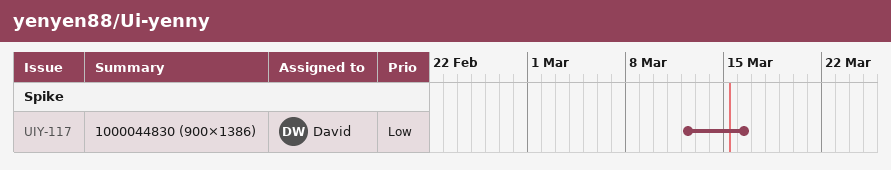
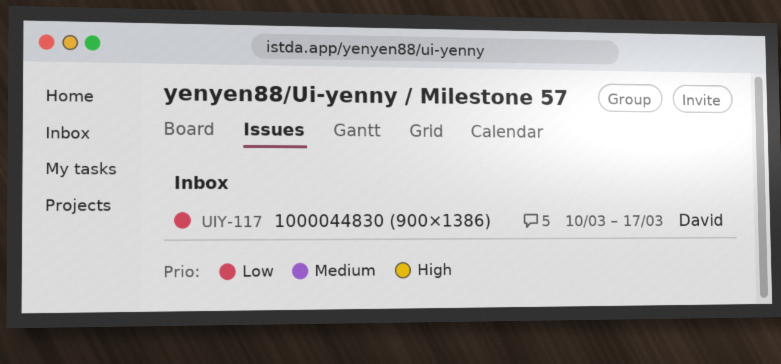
UIY-117, start: Mar 12 -> Mar 10
UIY-117, due: Mar 16 -> Mar 17

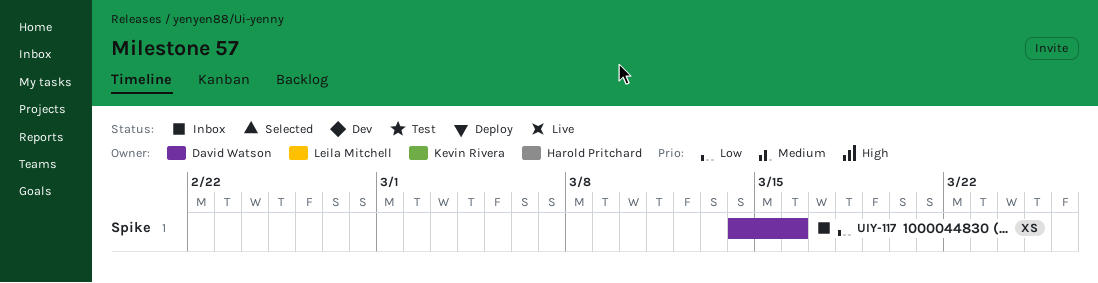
UIY-117, start: Mar 10 -> Mar 14
UIY-117, due: Mar 17 -> Mar 16

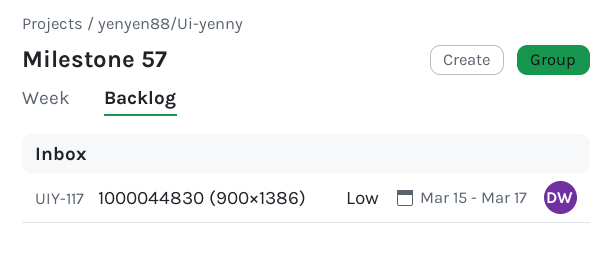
UIY-117, start: Mar 14 -> Mar 15
UIY-117, due: Mar 16 -> Mar 17

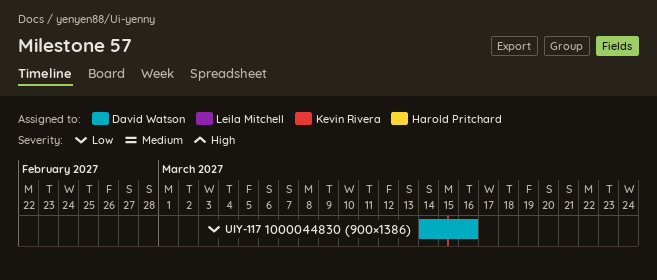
UIY-117, start: Mar 15 -> Mar 14
UIY-117, due: Mar 17 -> Mar 16

